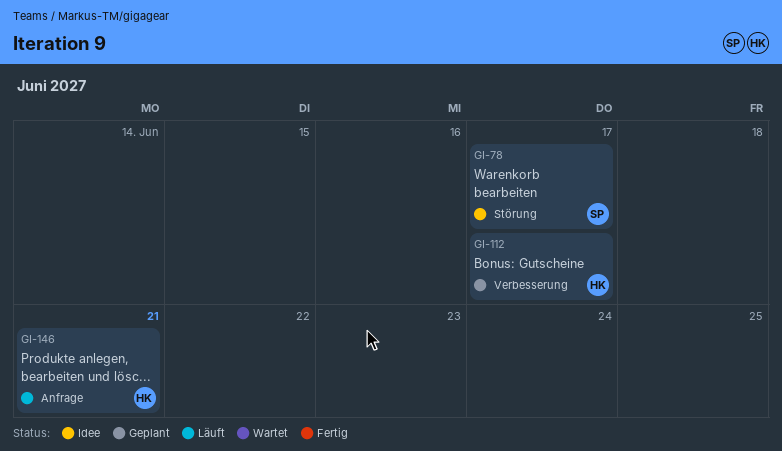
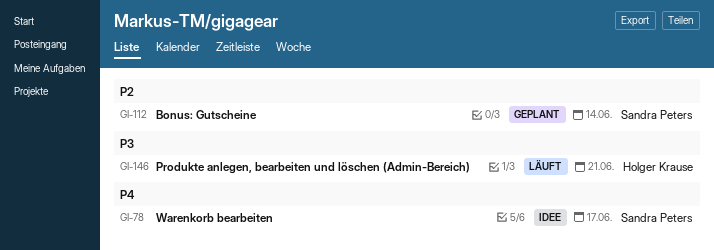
GI-112, owner: Holger Krause -> Sandra Peters
GI-112, due: Jun 17 -> Jun 14

